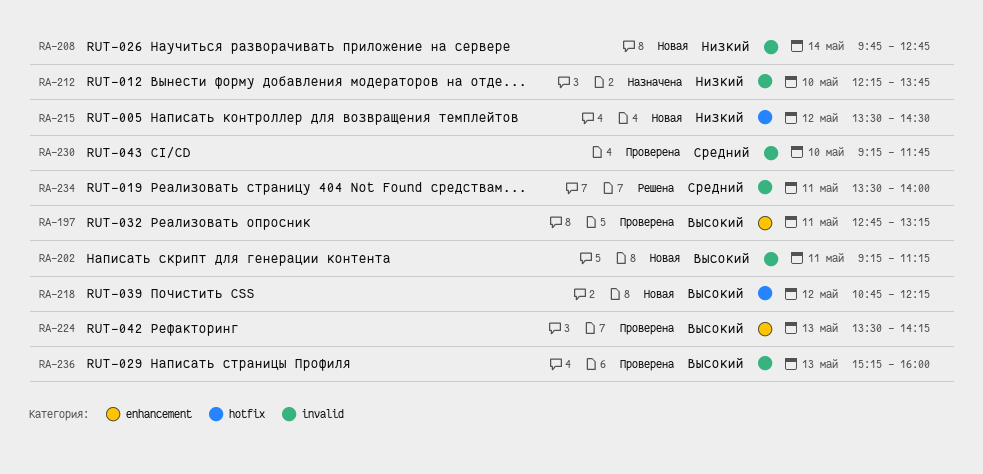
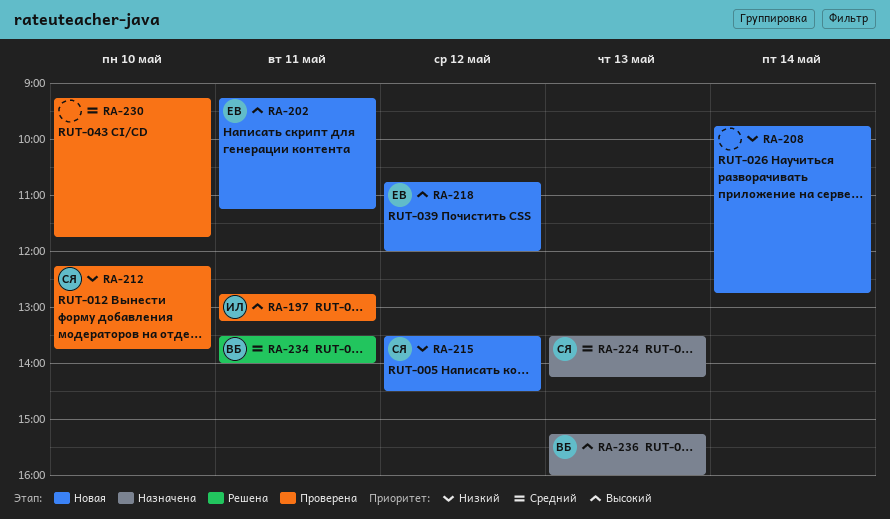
RA-212, status: Назначена -> Проверена
RA-218, ends: 12:15 -> 12:00
RA-224, status: Проверена -> Назначена
RA-224, priority: Высокий -> Средний
RA-236, status: Проверена -> Назначена

